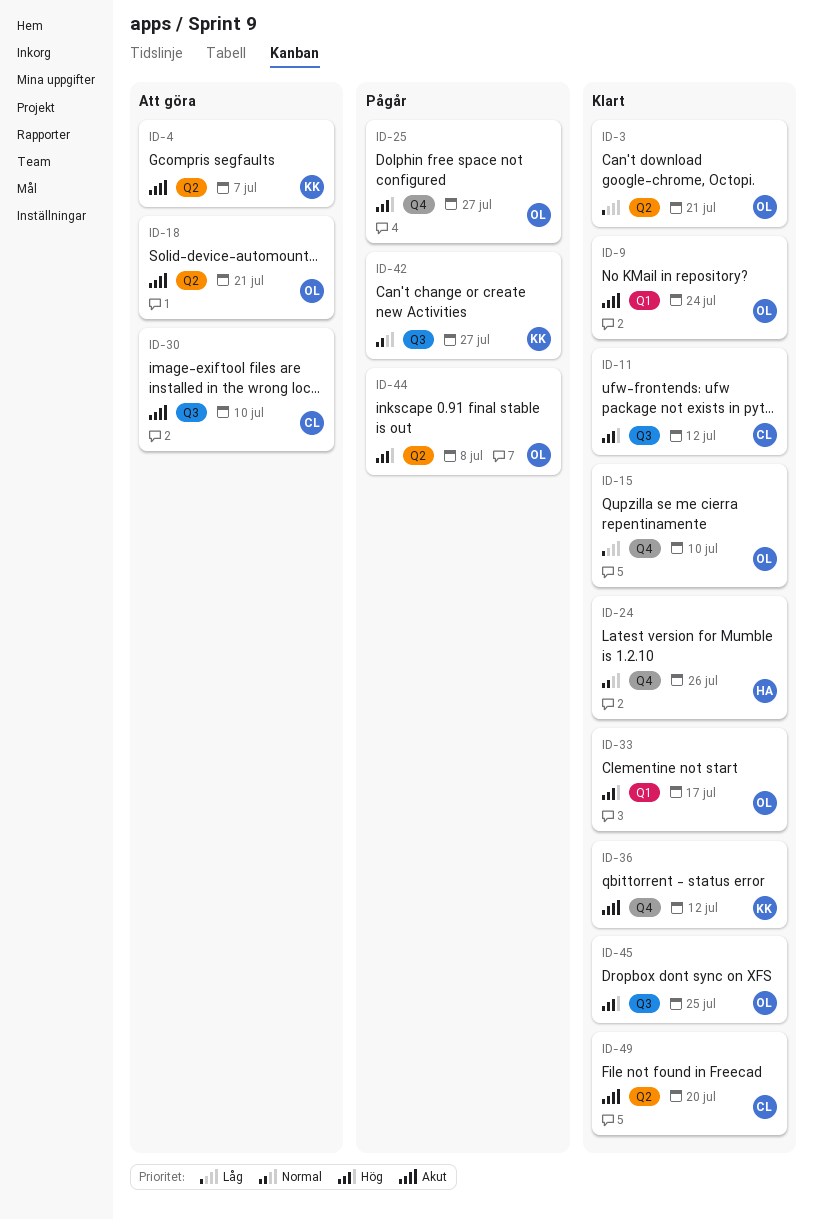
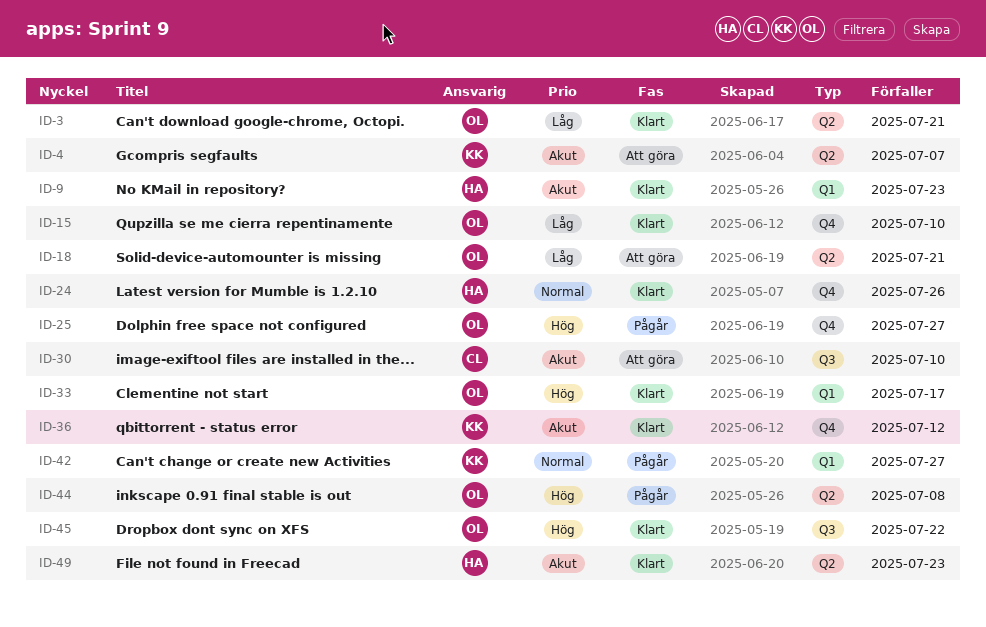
ID-9, owner: OL -> HA
ID-9, due: Jul 24 -> Jul 23
ID-11: present -> none
ID-18, priority: Akut -> Låg
ID-42, label: Q3 -> Q1
ID-45, due: Jul 25 -> Jul 22
ID-49, owner: CL -> HA
ID-49, due: Jul 20 -> Jul 23

